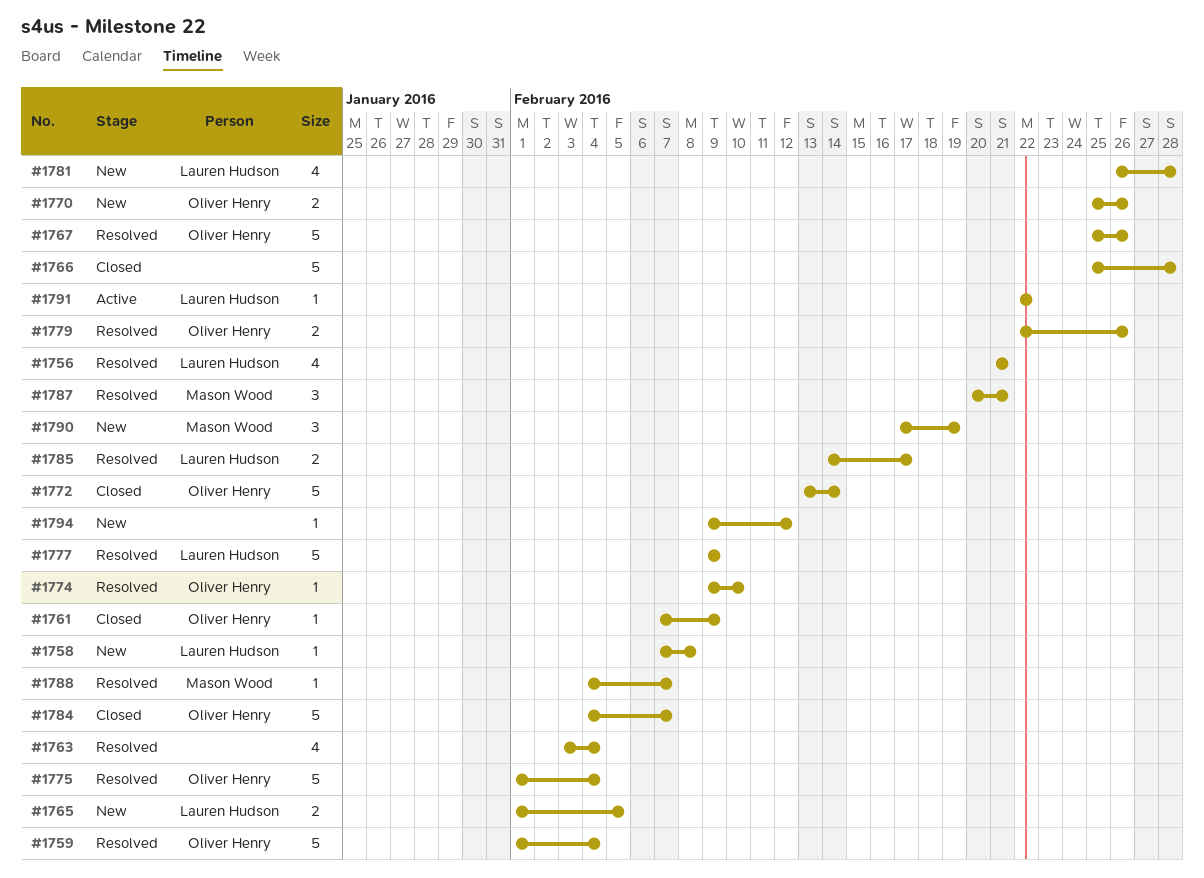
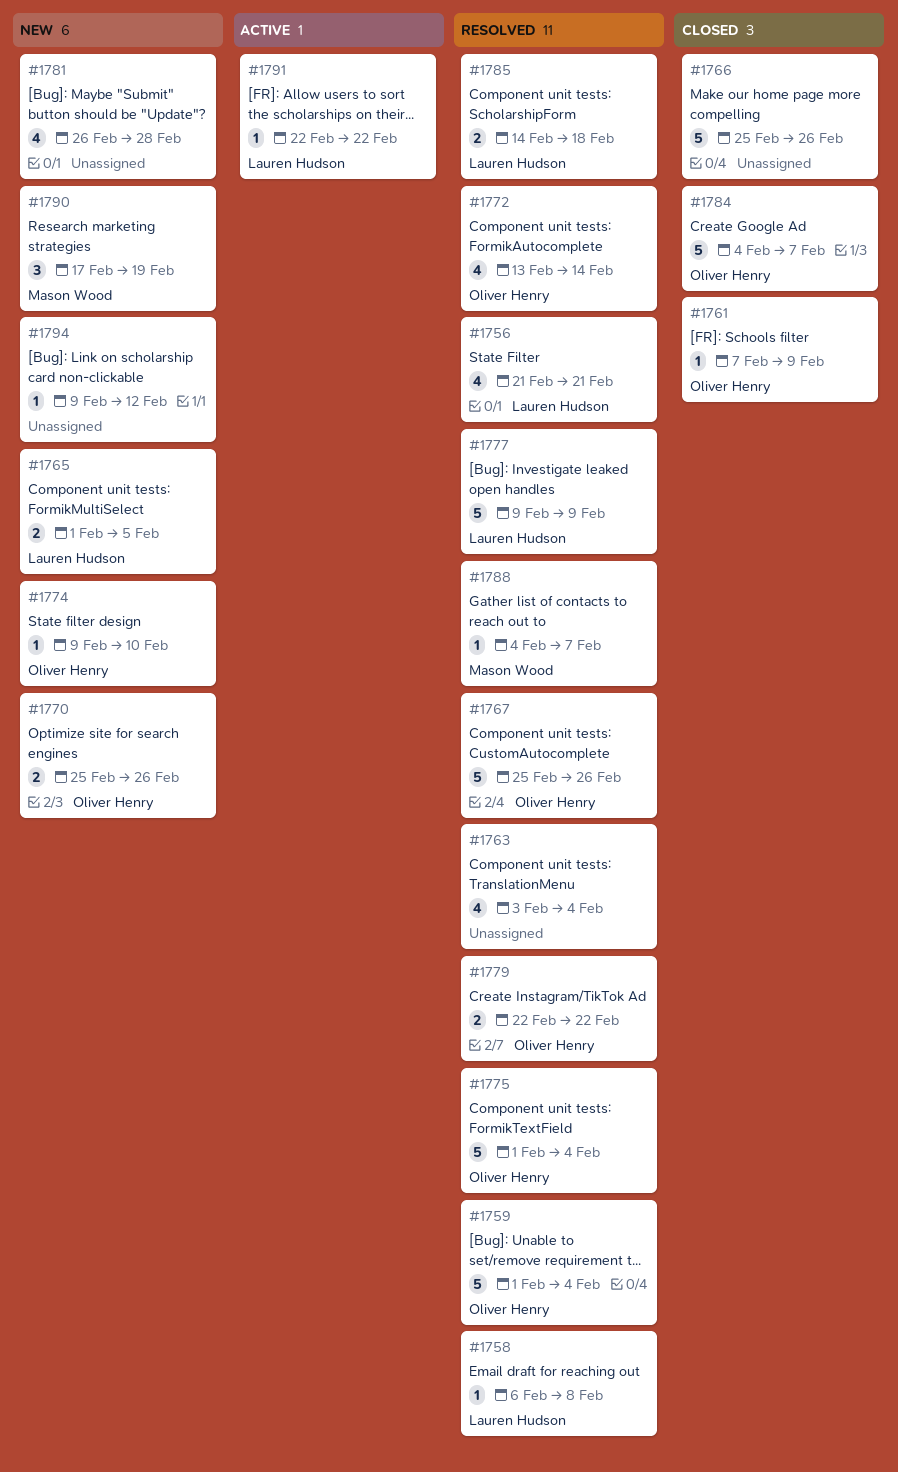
#1758, status: New -> Resolved
#1758, start: Feb 7 -> Feb 6
#1766, due: Feb 28 -> Feb 26
#1772, status: Closed -> Resolved
#1772, estimate: 5 -> 4
#1774, status: Resolved -> New
#1779, due: Feb 26 -> Feb 22
#1781, owner: Lauren Hudson -> none
#1785, due: Feb 17 -> Feb 18
#1787: present -> none

